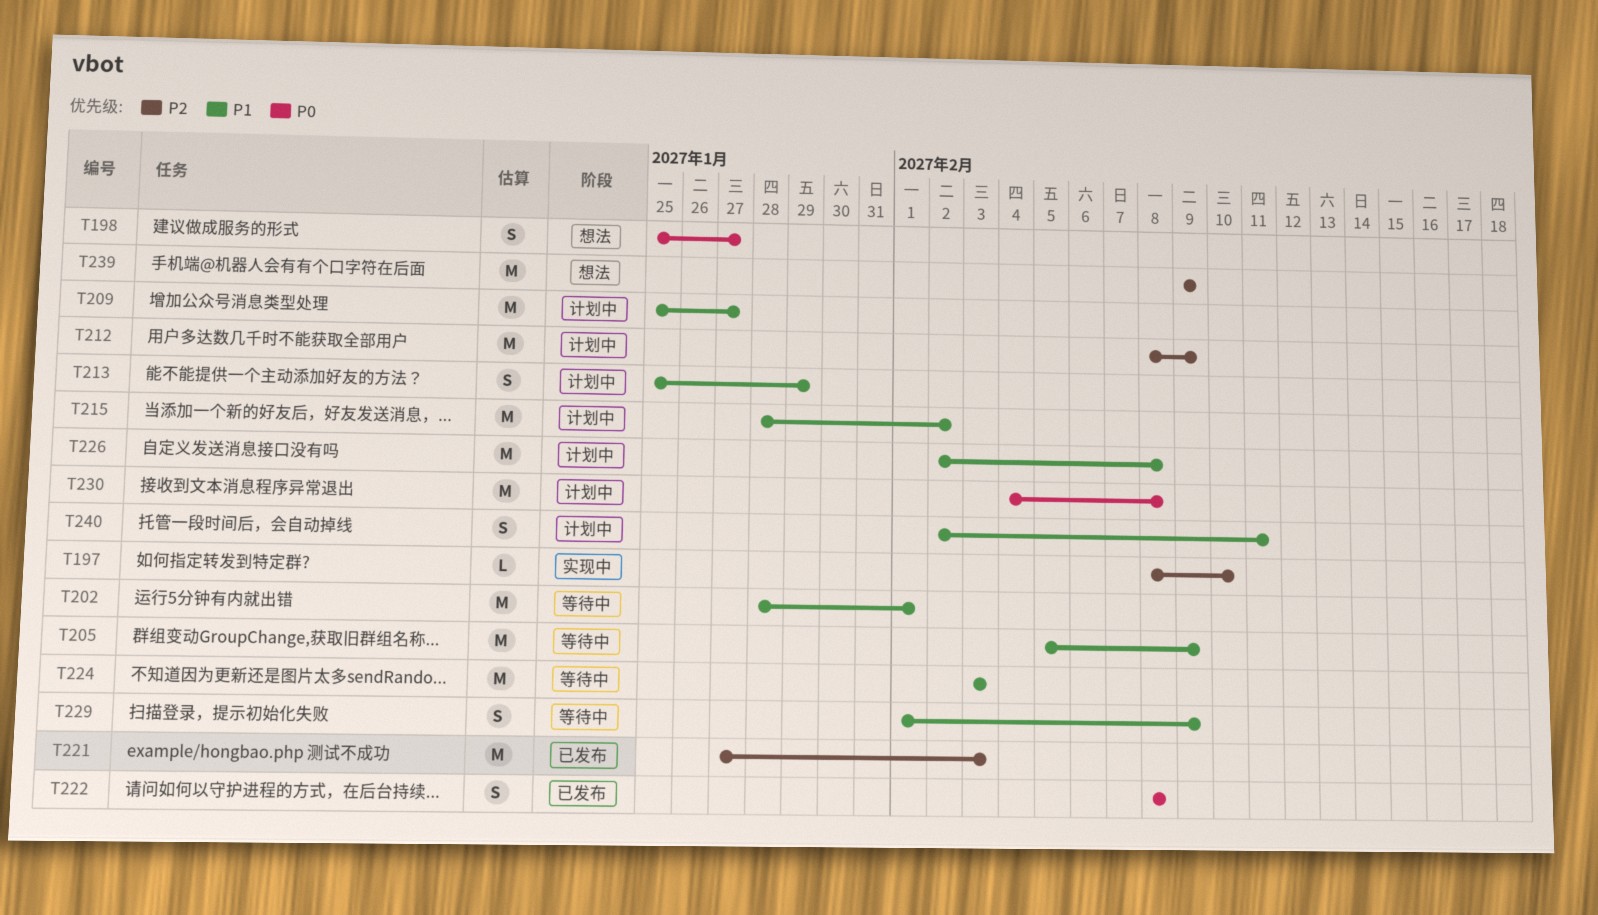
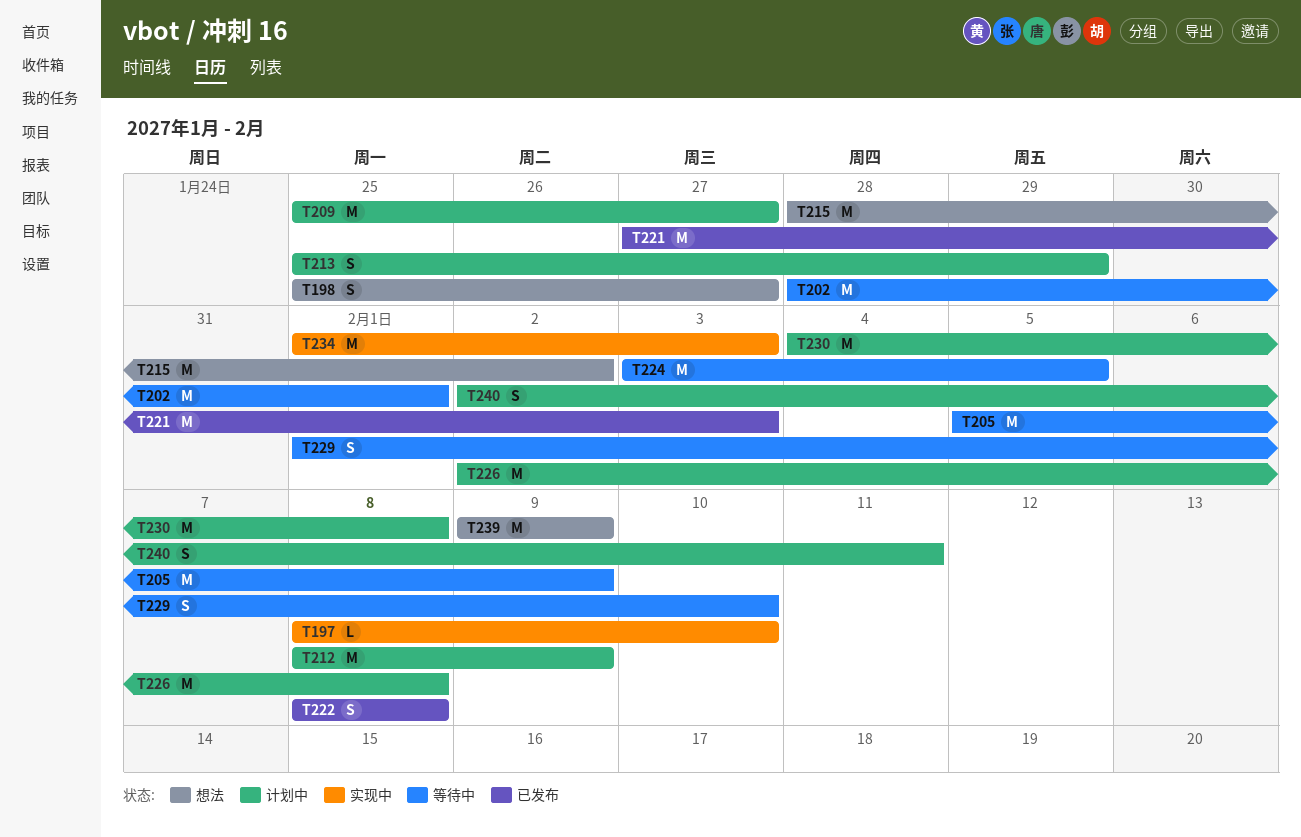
T215, status: 计划中 -> 想法
T224, due: Feb 3 -> Feb 5
T229, due: Feb 9 -> Feb 10
T234: none -> present

